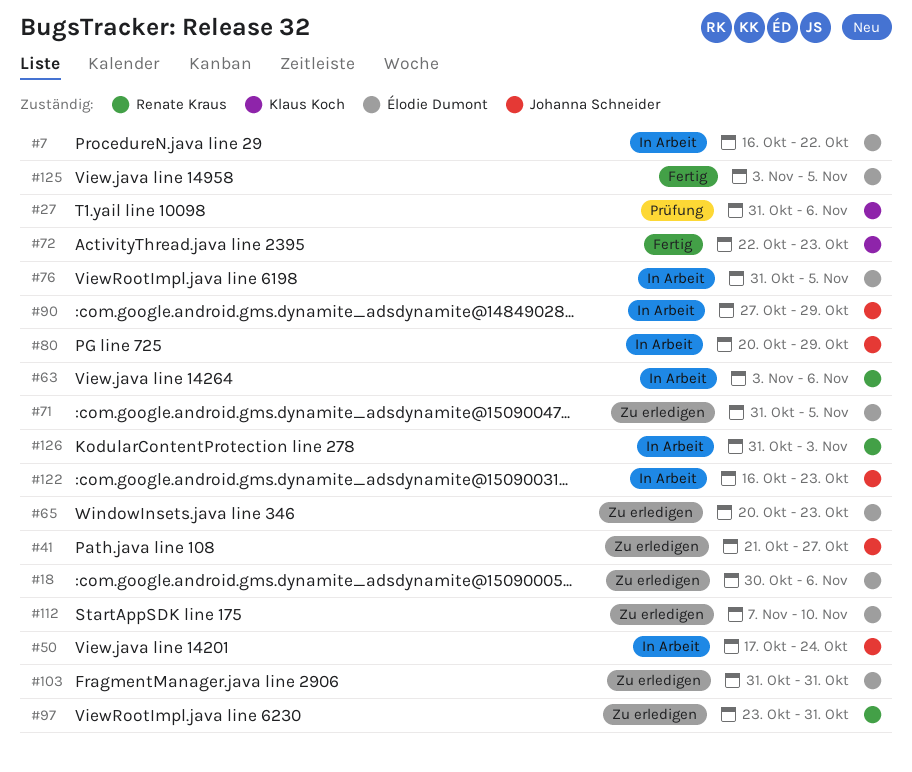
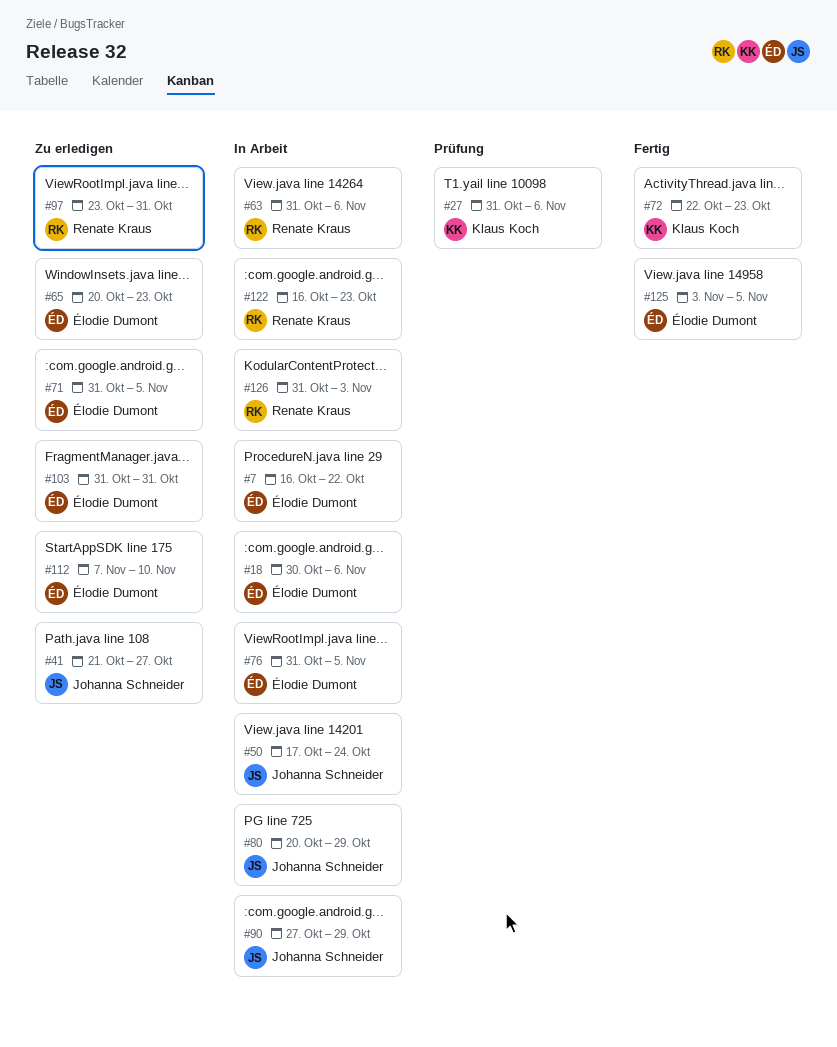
#18, status: Zu erledigen -> In Arbeit
#63, start: Nov 3 -> Oct 31
#122, owner: Johanna Schneider -> Renate Kraus

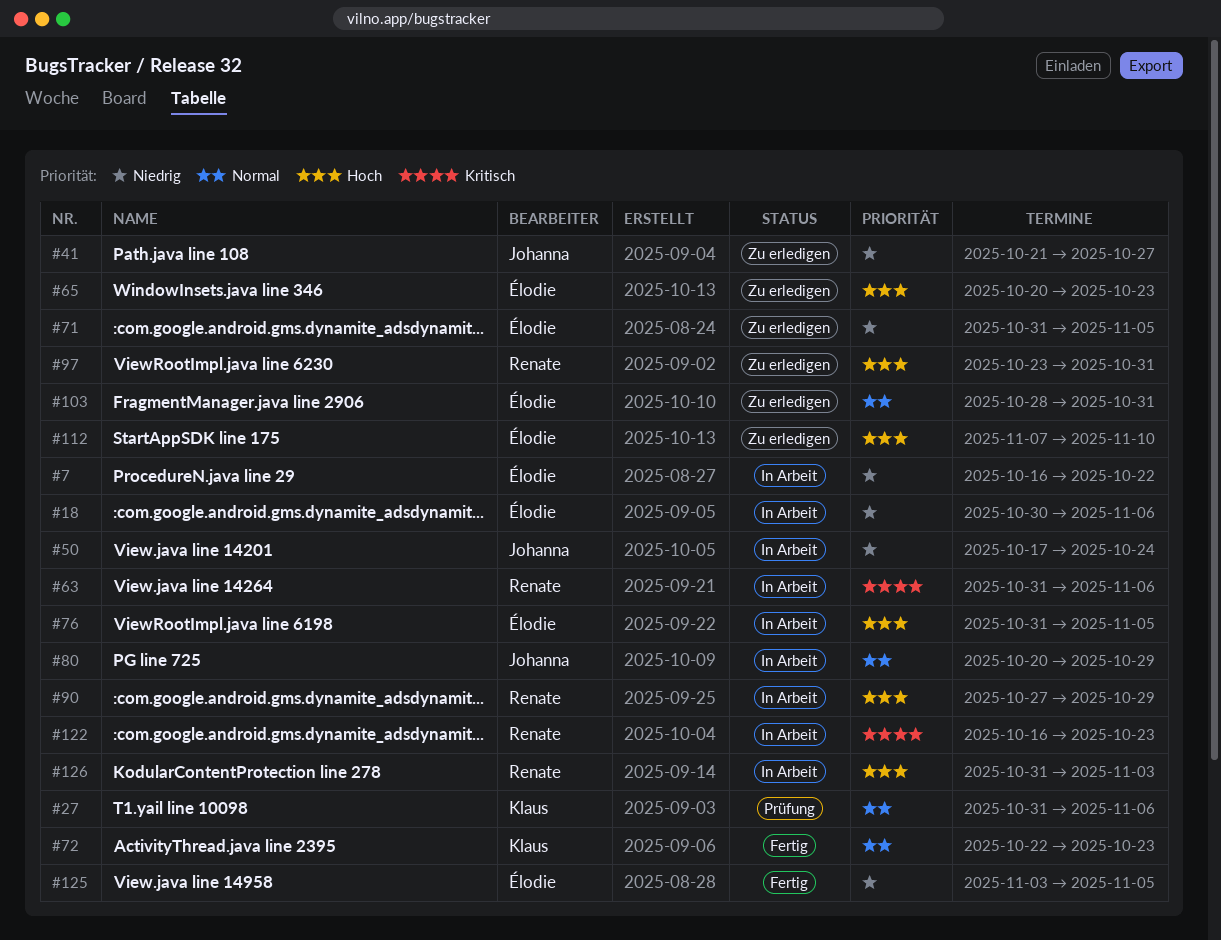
#90, owner: Johanna Schneider -> Renate Kraus
#103, start: Oct 31 -> Oct 28

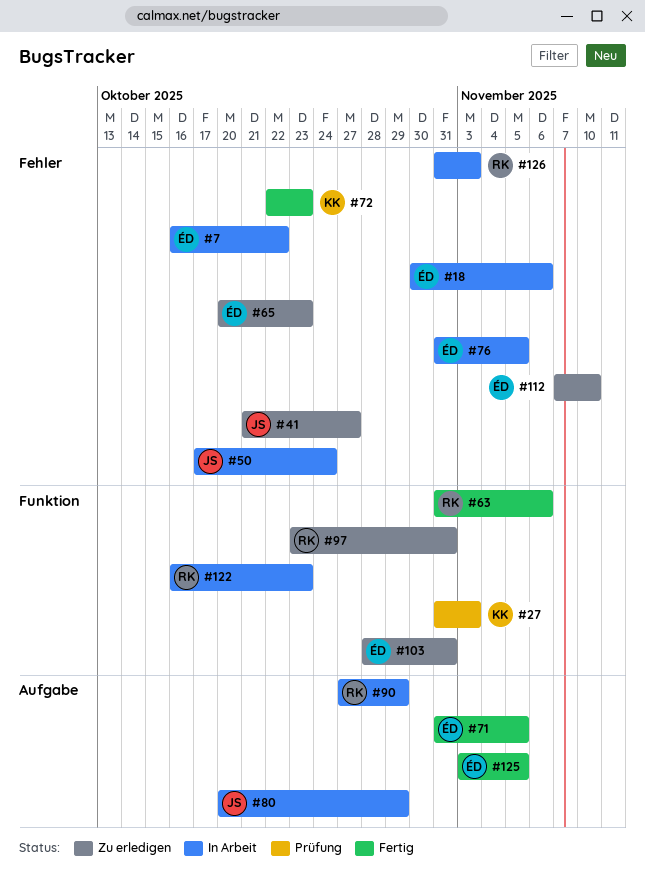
#27, due: Nov 6 -> Nov 3
#63, status: In Arbeit -> Fertig
#71, status: Zu erledigen -> Fertig

